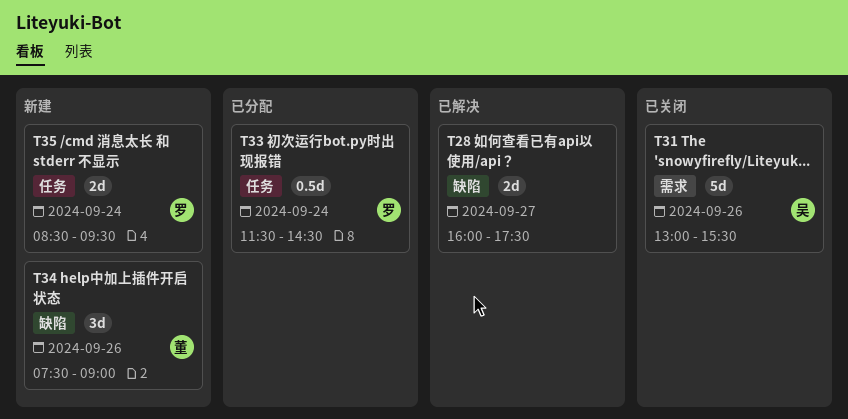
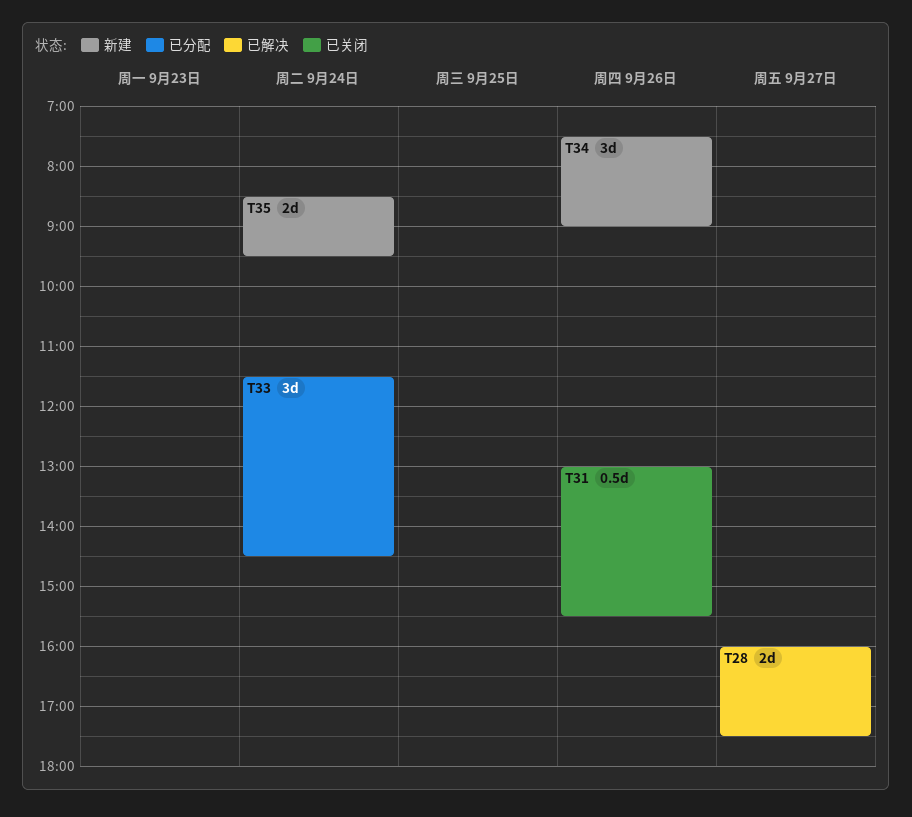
T31, estimate: 5d -> 0.5d
T33, estimate: 0.5d -> 3d

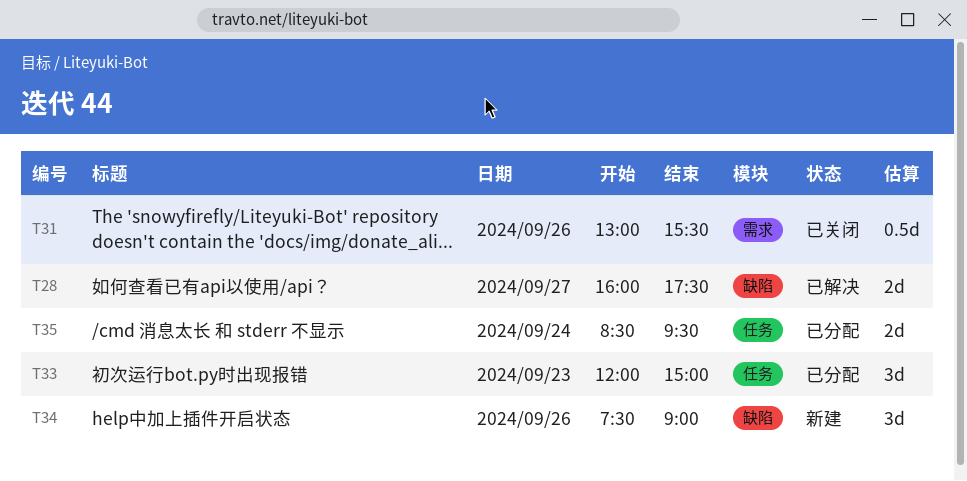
T33, day: Sep 24 -> Sep 23
T33, begins: 11:30 -> 12:00
T33, ends: 14:30 -> 15:00
T35, status: 新建 -> 已分配

